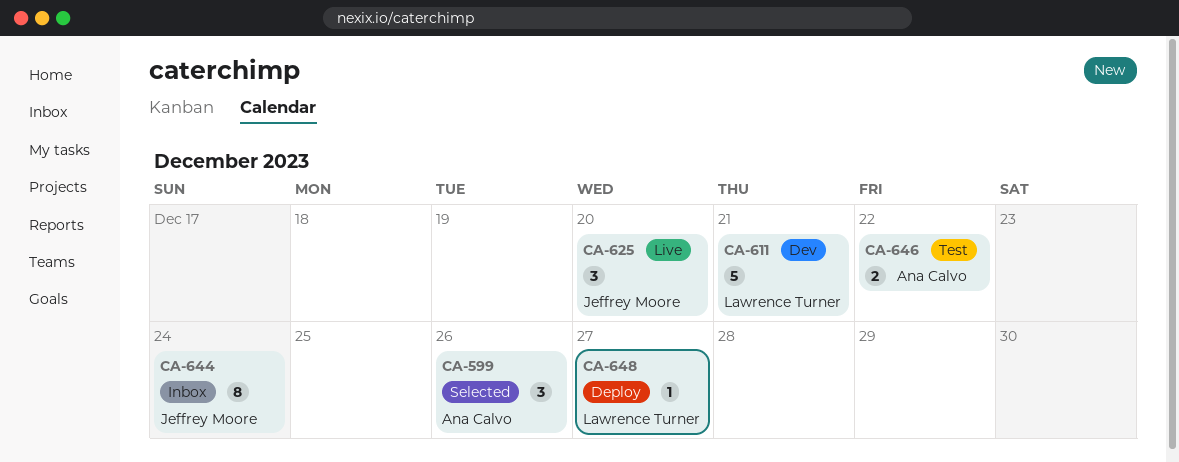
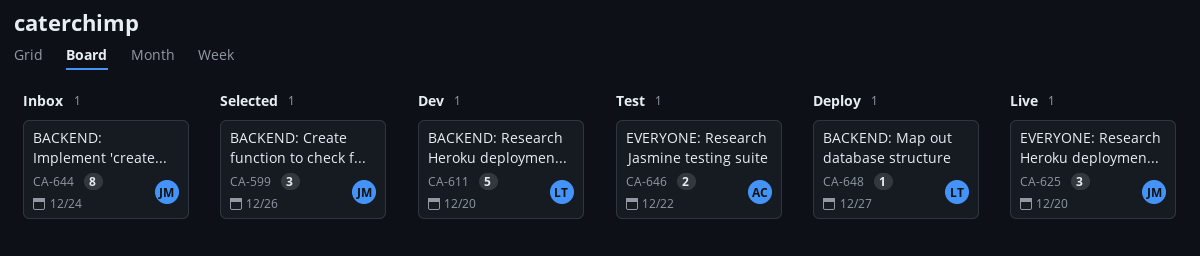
CA-599, owner: Ana Calvo -> Jeffrey Moore
CA-611, due: Dec 21 -> Dec 20

